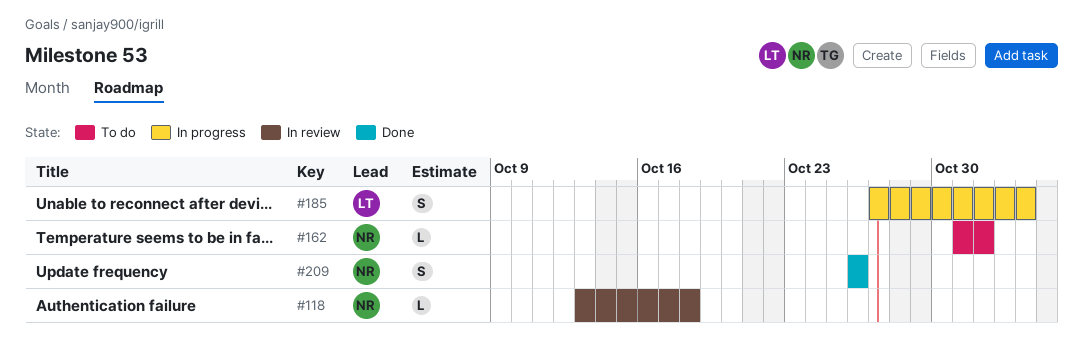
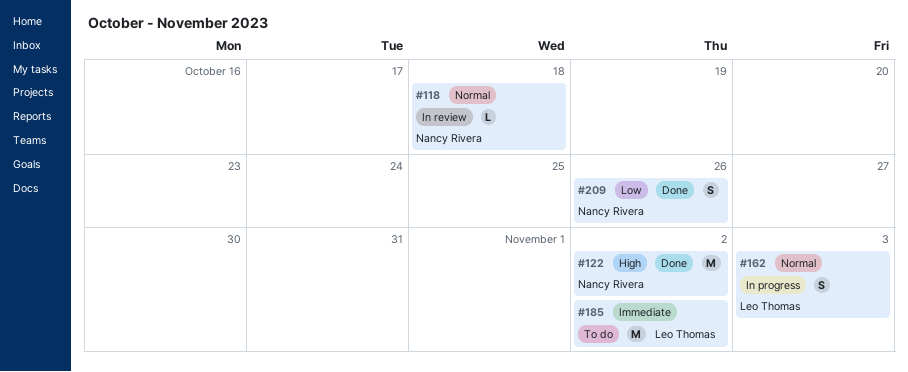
#122: none -> present
#162, status: To do -> In progress
#162, owner: Nancy Rivera -> Leo Thomas
#162, estimate: L -> S
#162, due: Nov 1 -> Nov 3
#185, status: In progress -> To do
#185, estimate: S -> M
#185, due: Nov 3 -> Nov 2

